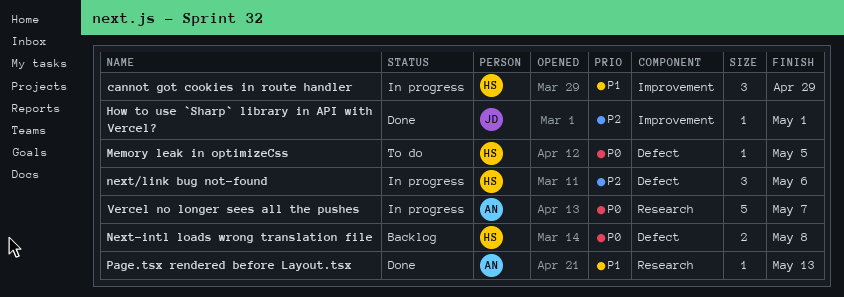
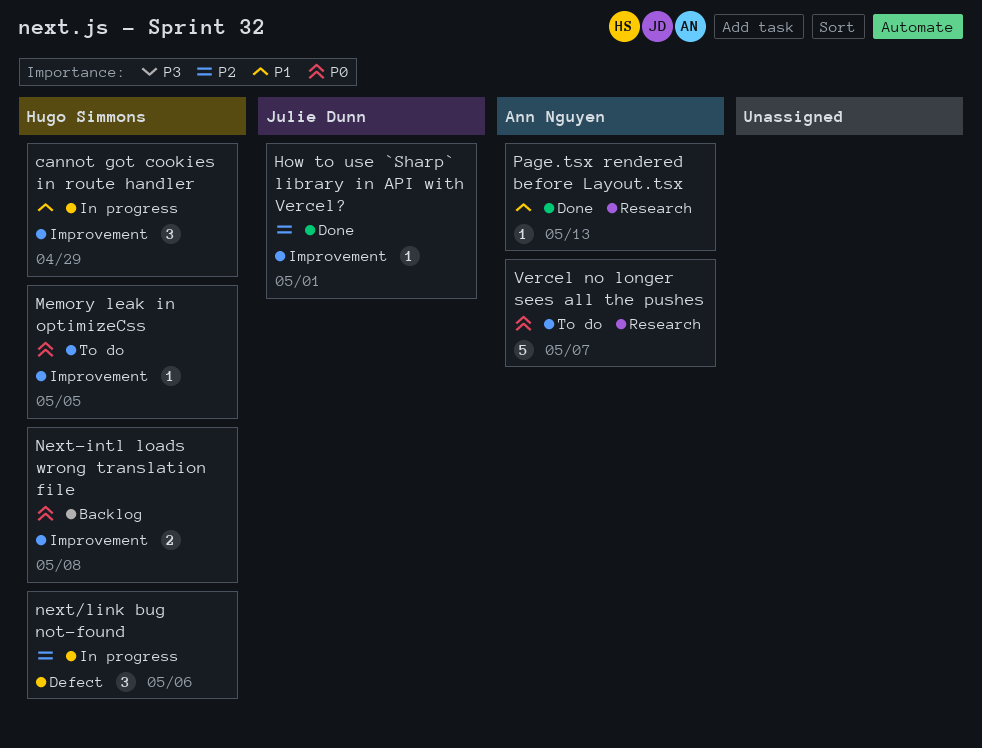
Memory leak in optimizeCss, label: Defect -> Improvement
Next-intl loads wrong translation file, label: Defect -> Improvement
Vercel no longer sees all the pushes, status: In progress -> To do

